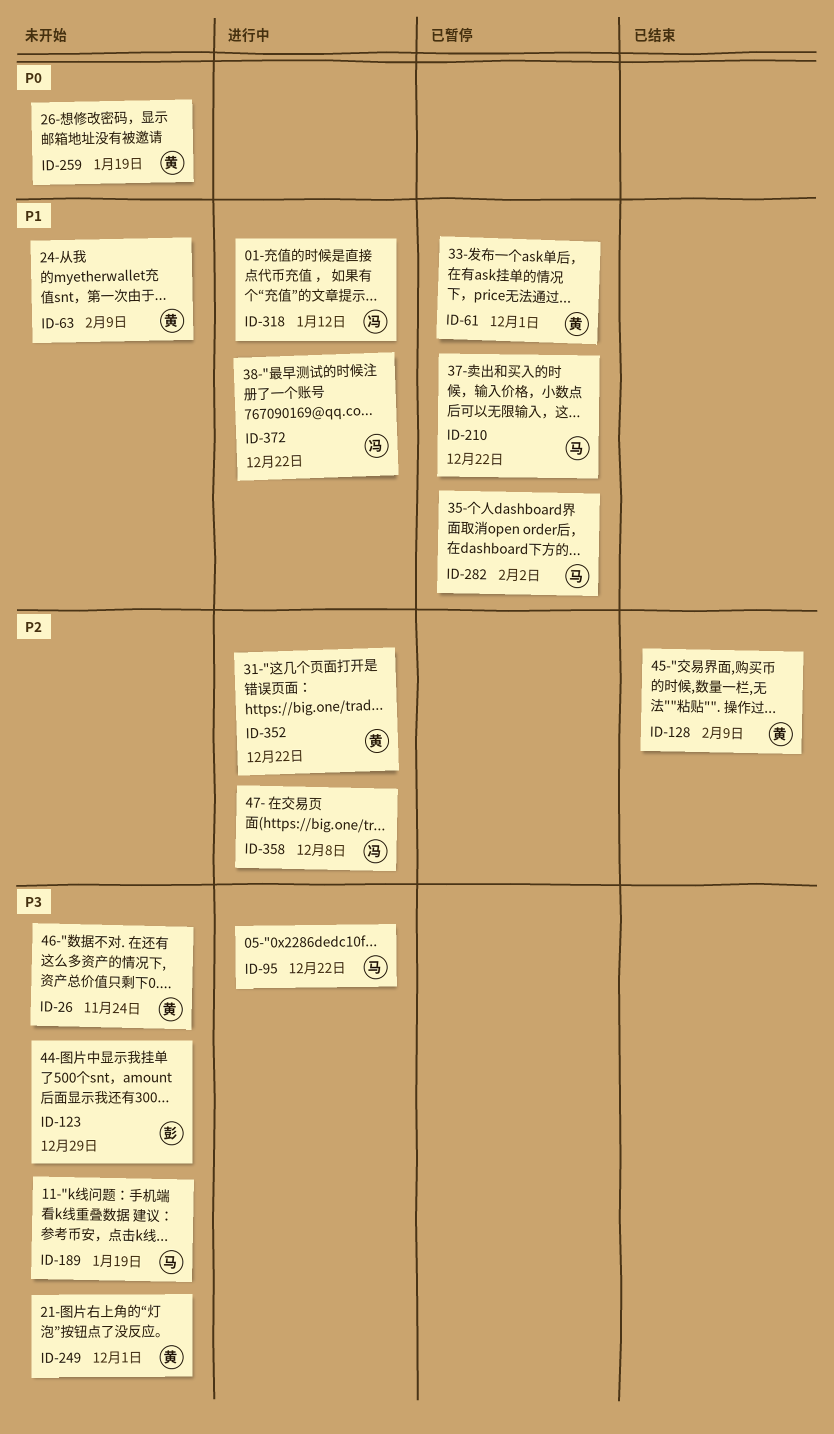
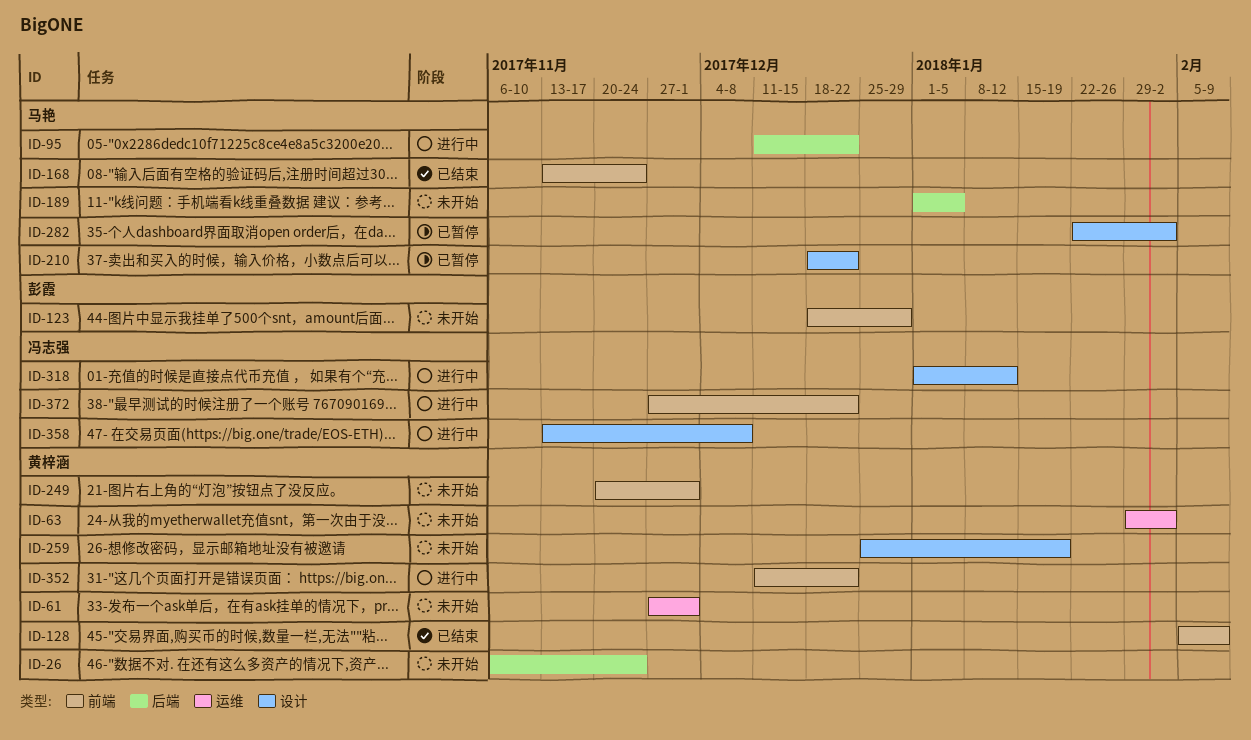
ID-61, status: 已暂停 -> 未开始
ID-63, due: Feb 9 -> Feb 2
ID-168: none -> present
ID-189, due: Jan 19 -> Jan 5

